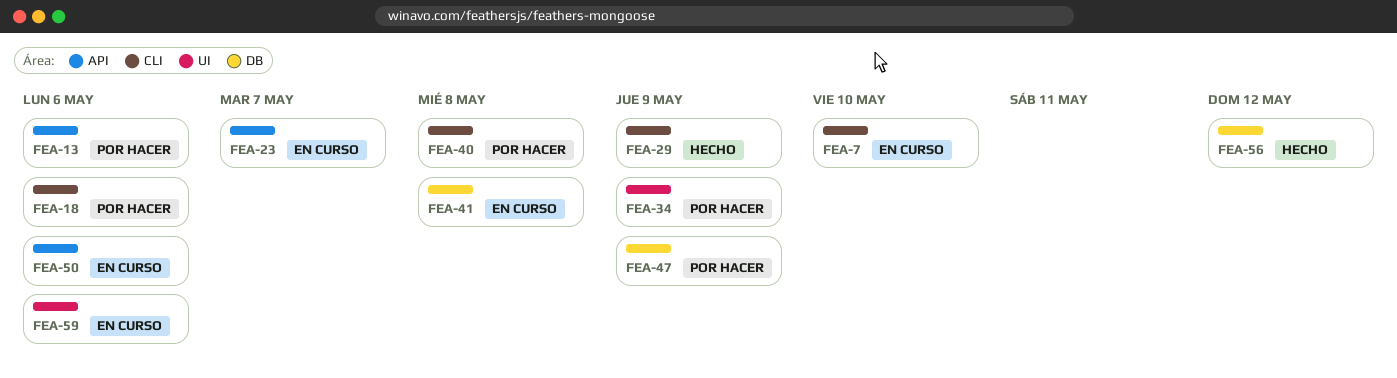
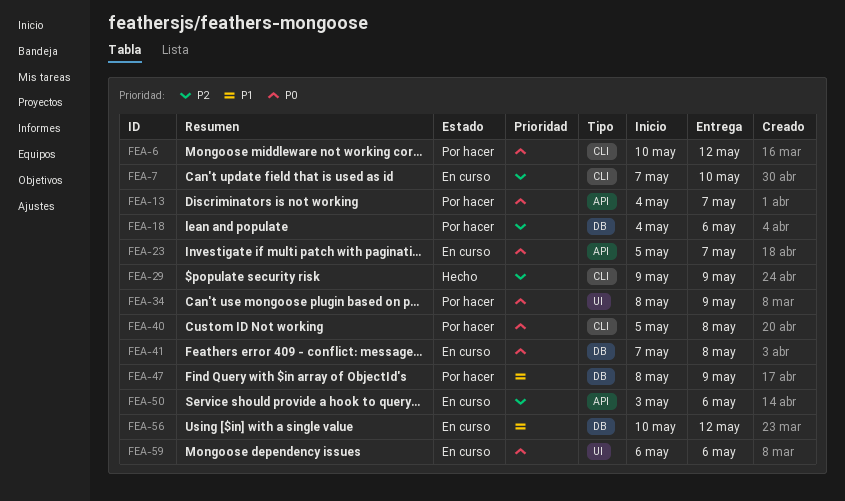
FEA-6: none -> present
FEA-13, due: May 6 -> May 7
FEA-18, label: CLI -> DB
FEA-56, status: Hecho -> En curso

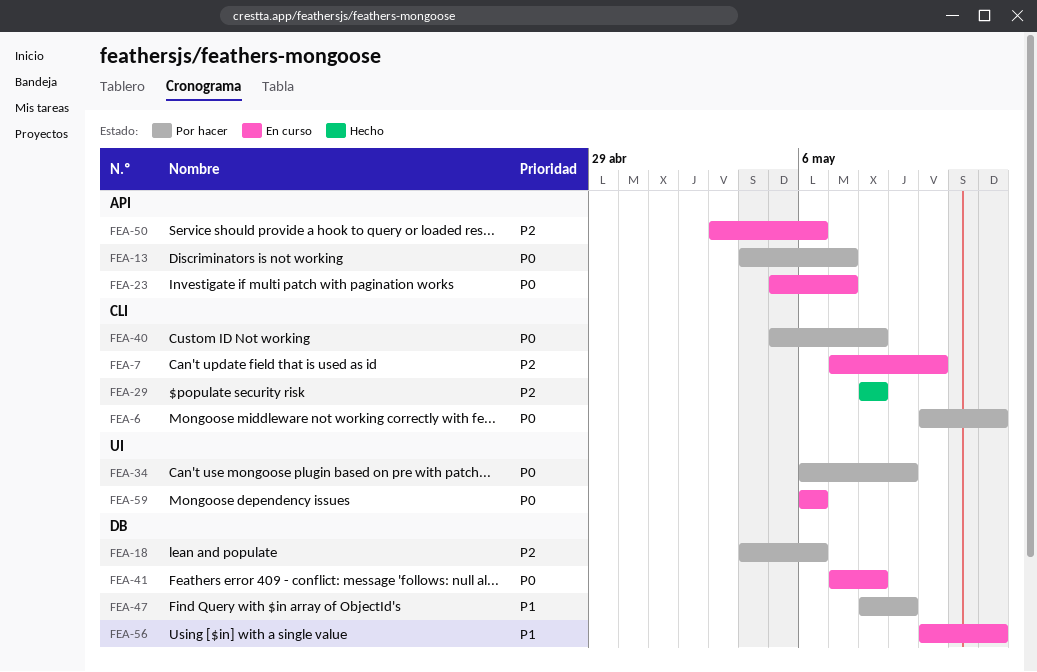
FEA-29, start: May 9 -> May 8
FEA-29, due: May 9 -> May 8
FEA-34, start: May 8 -> May 6

